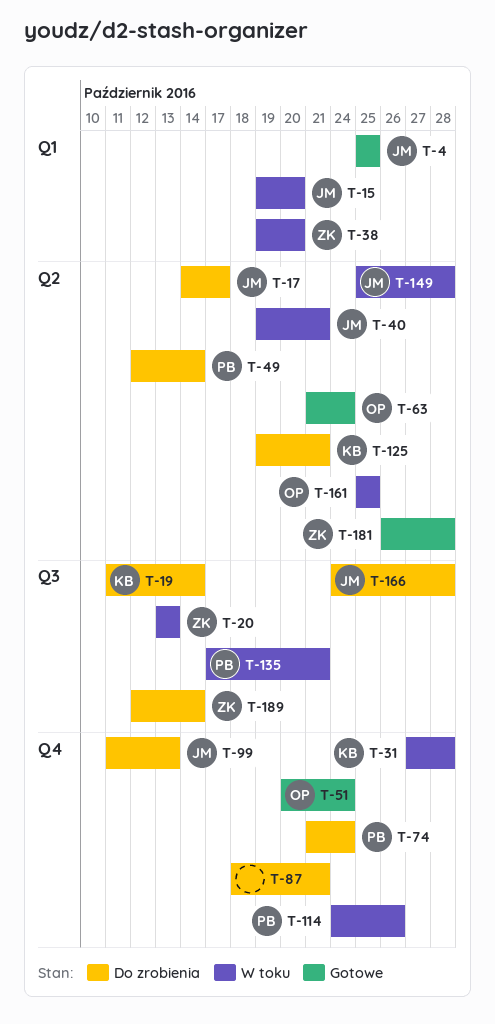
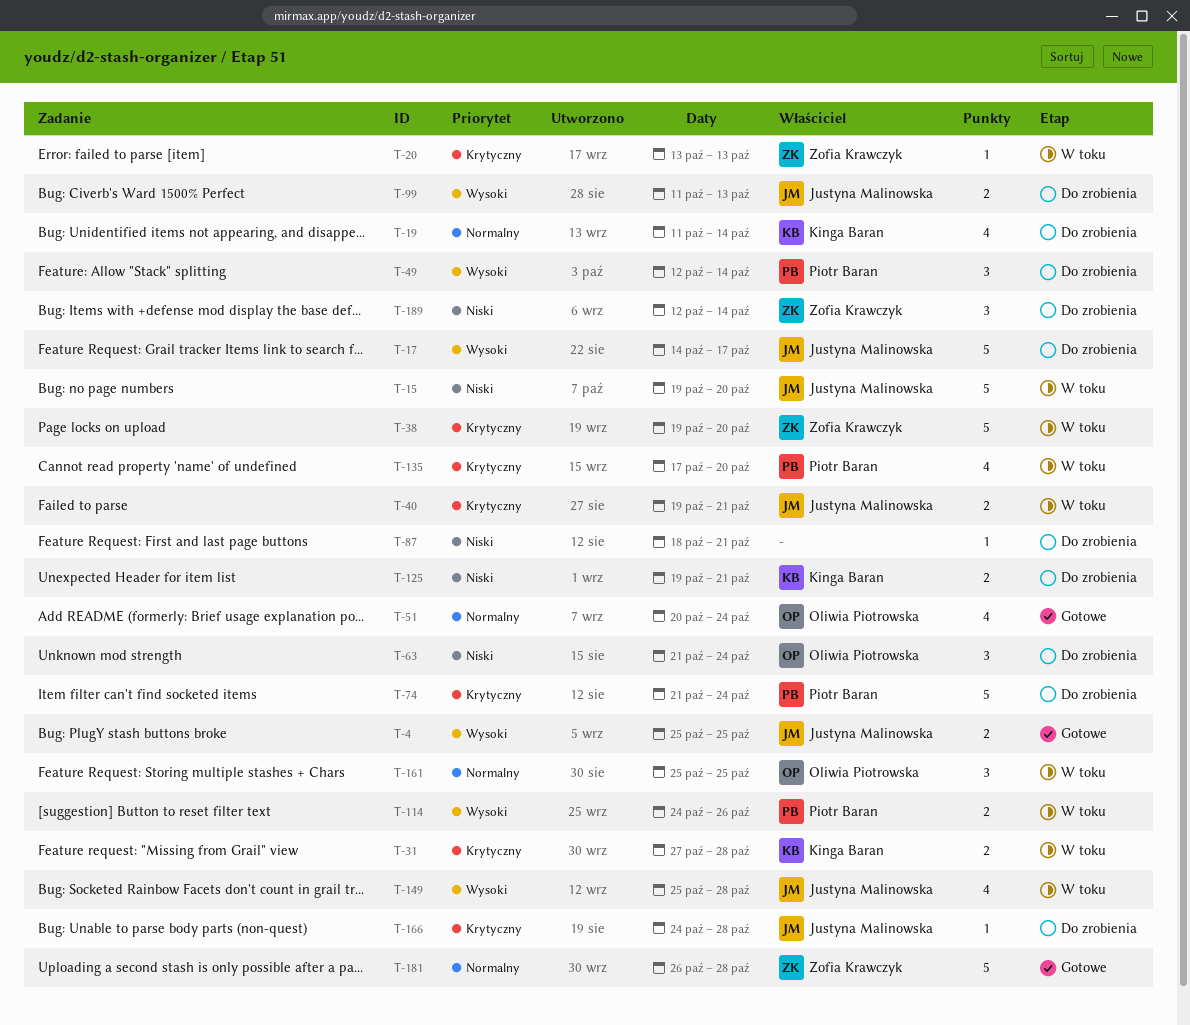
T-63, status: Gotowe -> Do zrobienia
T-135, due: Oct 21 -> Oct 20

